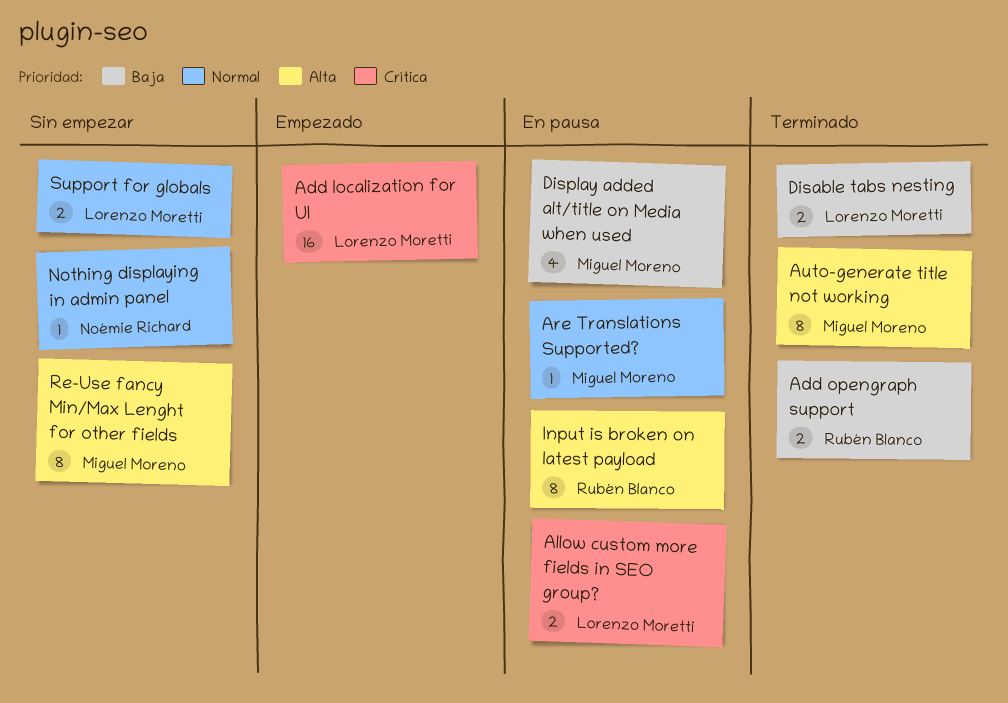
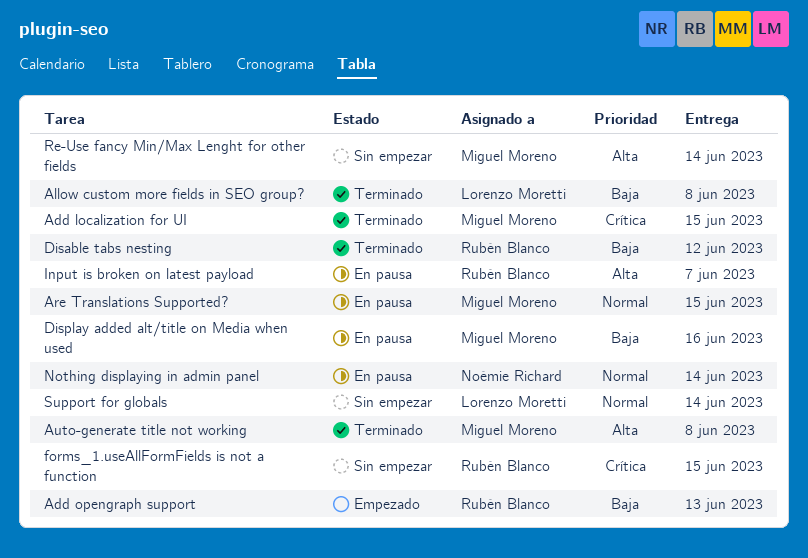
Add localization for UI, status: Empezado -> Terminado
Add localization for UI, owner: Lorenzo Moretti -> Miguel Moreno
Add opengraph support, status: Terminado -> Empezado
Allow custom more fields in SEO group?, status: En pausa -> Terminado
Allow custom more fields in SEO group?, priority: Crítica -> Baja
Disable tabs nesting, owner: Lorenzo Moretti -> Rubén Blanco
forms_1.useAllFormFields is not a function: none -> present
Nothing displaying in admin panel, status: Sin empezar -> En pausa

